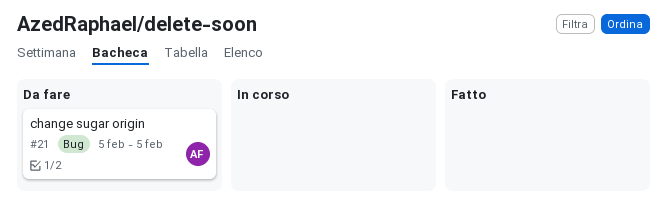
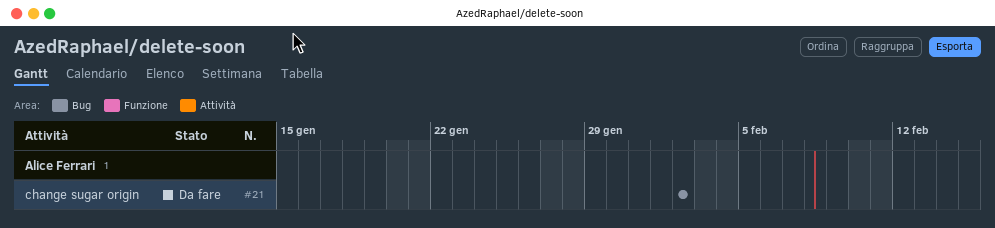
#21, start: Feb 5 -> Feb 2
#21, due: Feb 5 -> Feb 2

